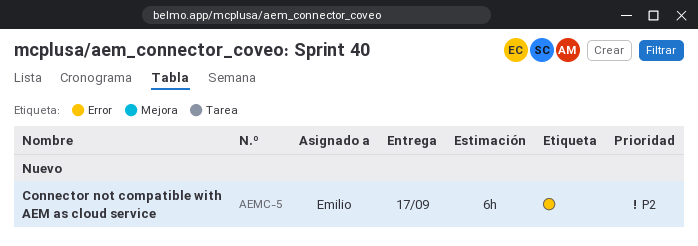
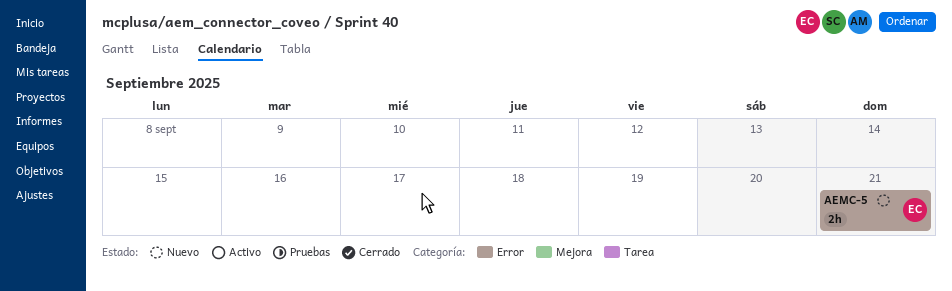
AEMC-5, estimate: 6h -> 2h
AEMC-5, due: Sep 17 -> Sep 21

